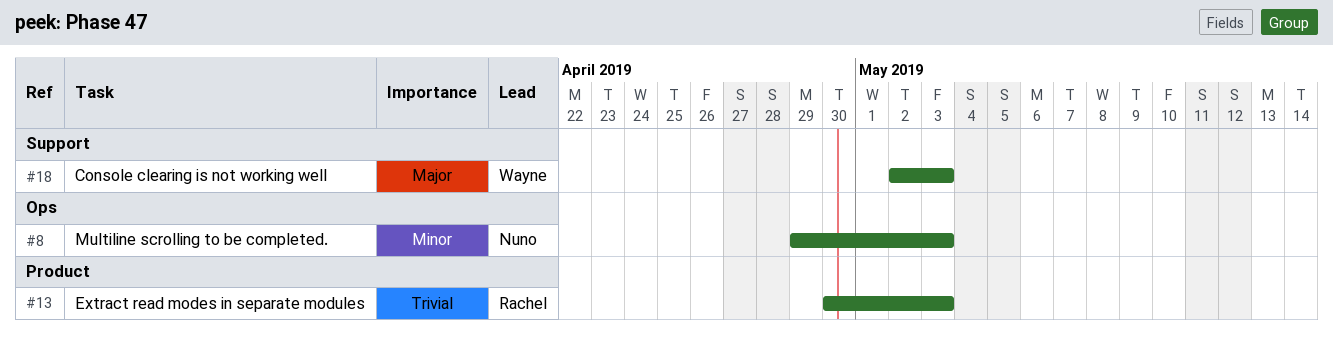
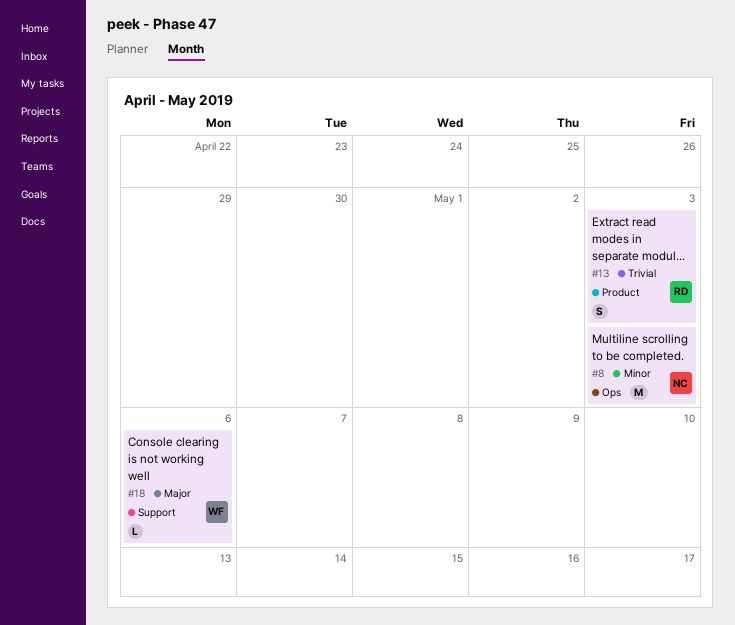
#18, due: May 3 -> May 6

